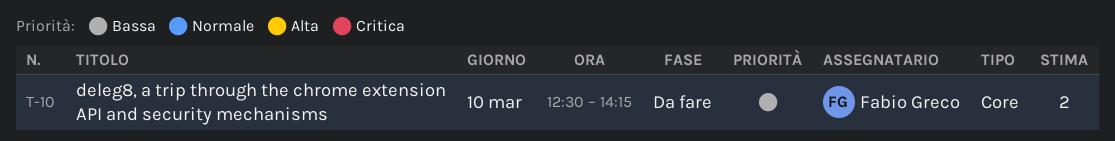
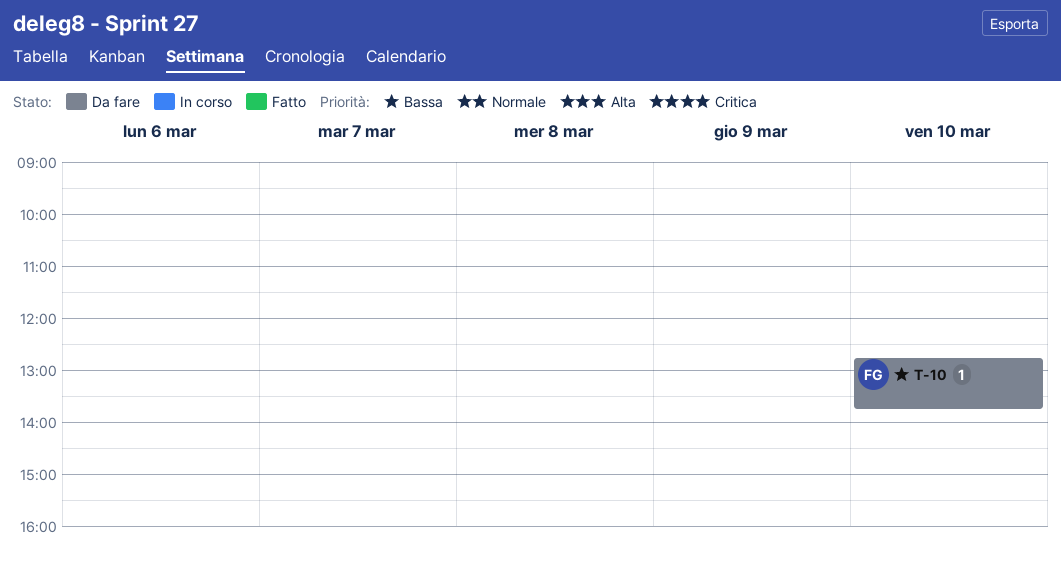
T-10, estimate: 2 -> 1
T-10, begins: 12:30 -> 12:45
T-10, ends: 14:15 -> 13:45

